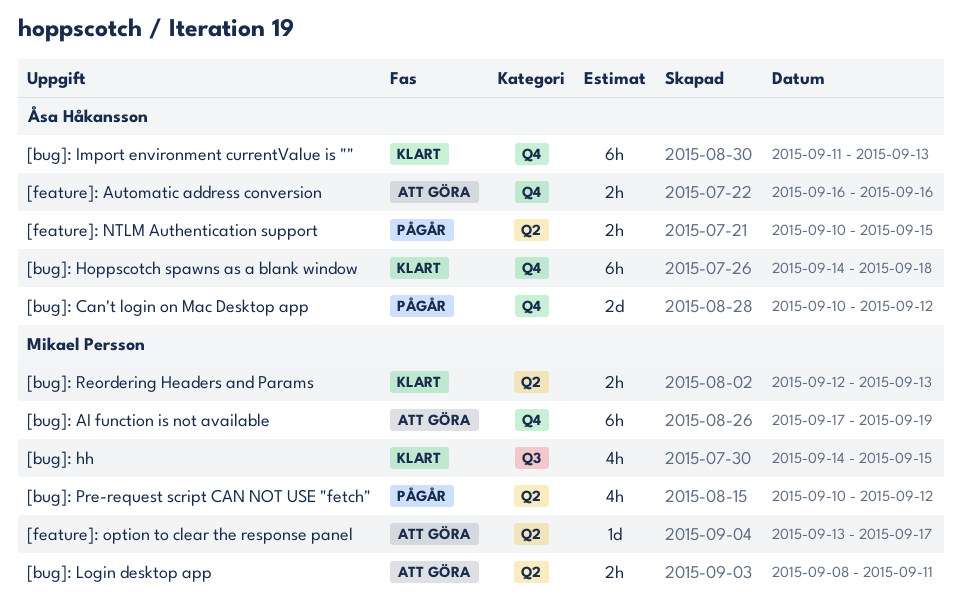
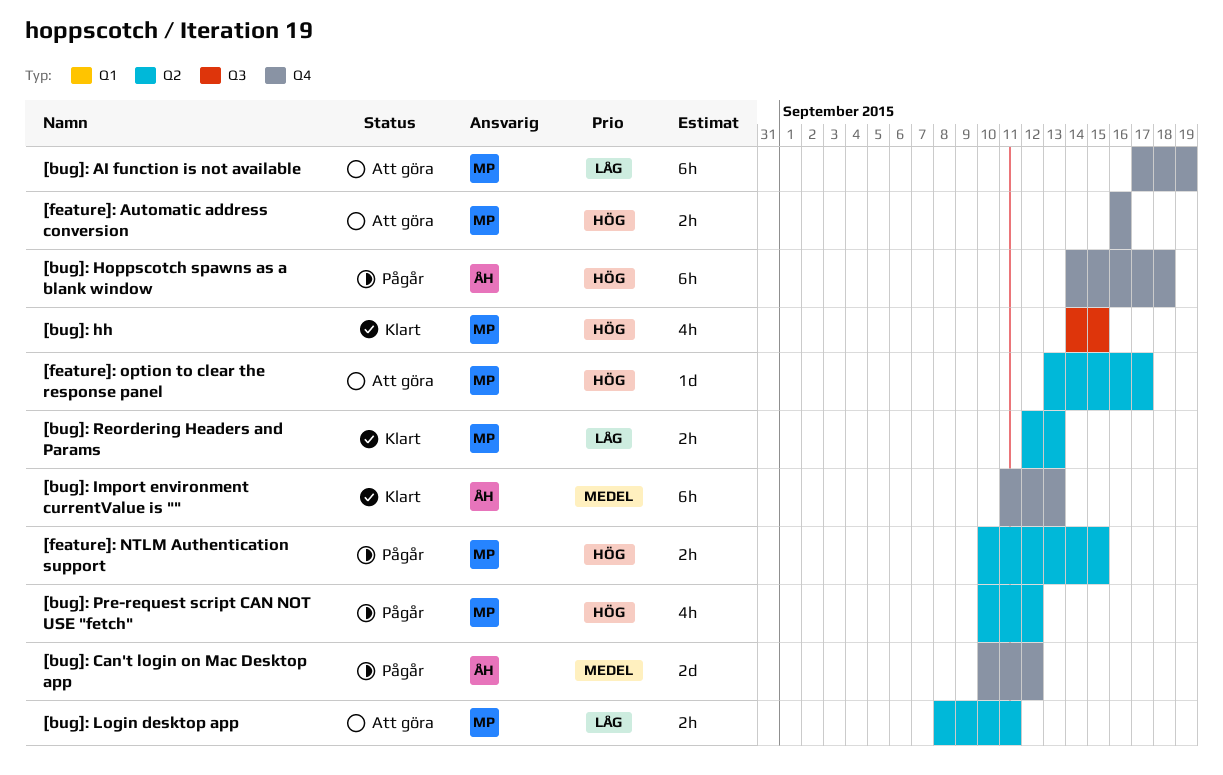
[bug]: Hoppscotch spawns as a blank window, status: Klart -> Pågår
[feature]: Automatic address conversion, owner: Åsa Håkansson -> Mikael Persson
[feature]: NTLM Authentication support, owner: Åsa Håkansson -> Mikael Persson

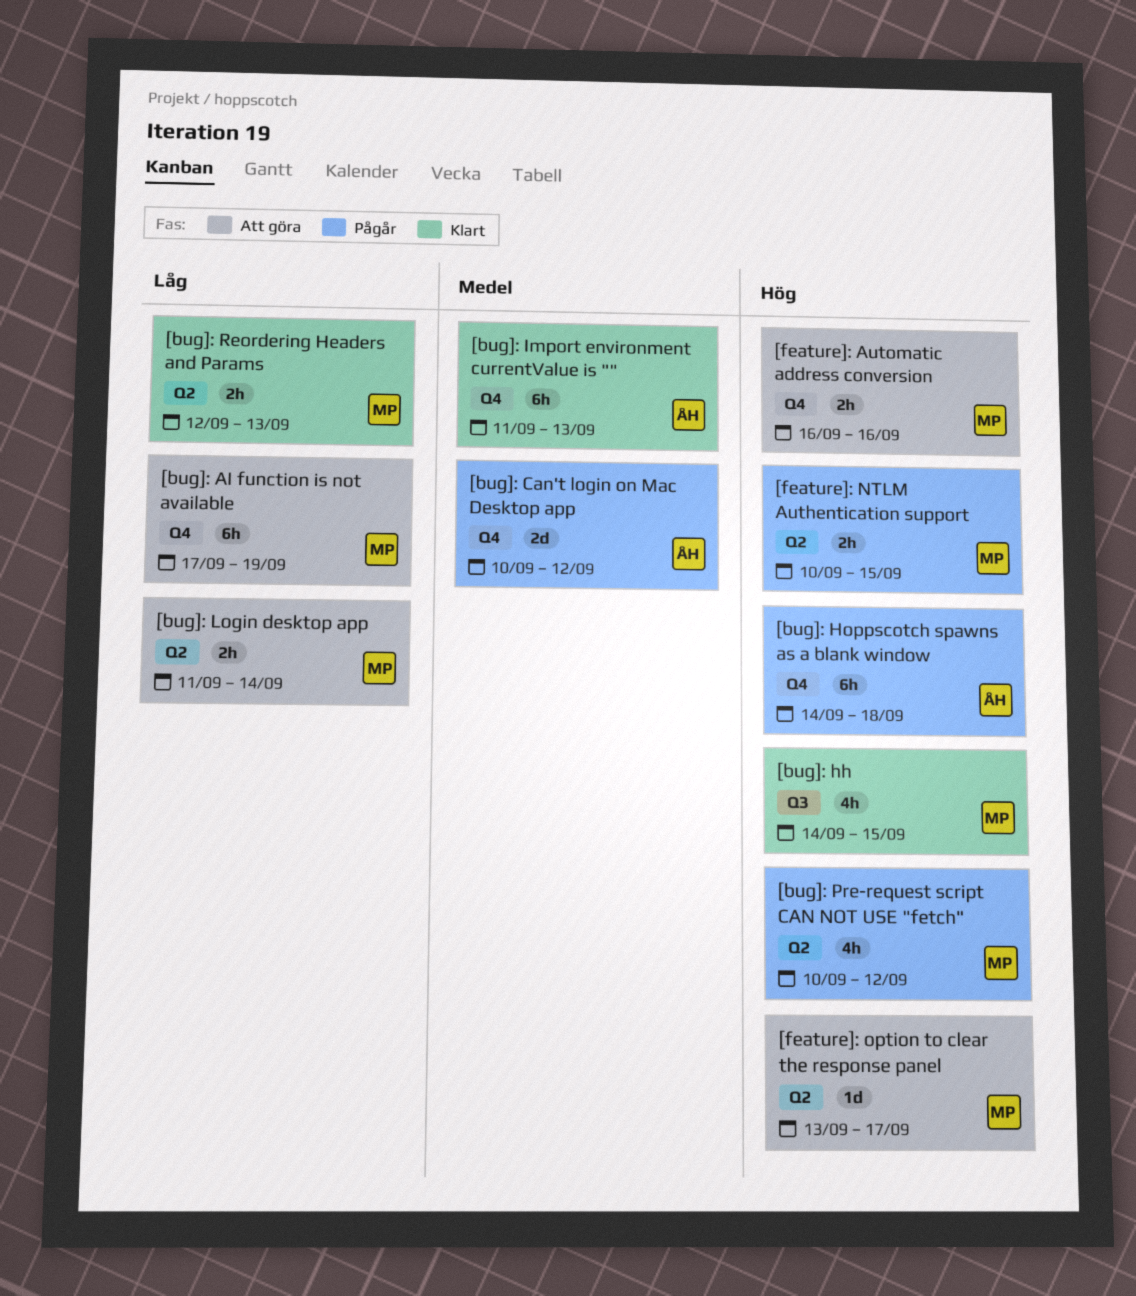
[bug]: Login desktop app, start: Sep 8 -> Sep 11
[bug]: Login desktop app, due: Sep 11 -> Sep 14

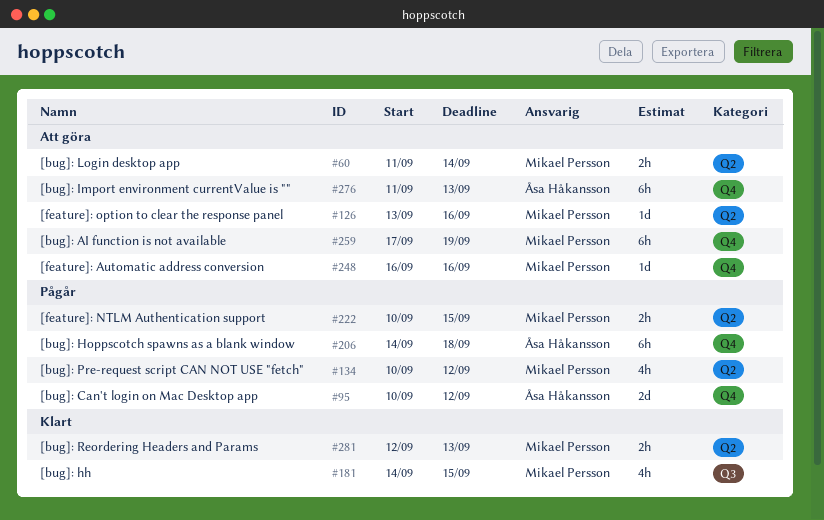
[bug]: Import environment currentValue is "", status: Klart -> Att göra
[feature]: Automatic address conversion, estimate: 2h -> 1d
[feature]: option to clear the response panel, due: Sep 17 -> Sep 16

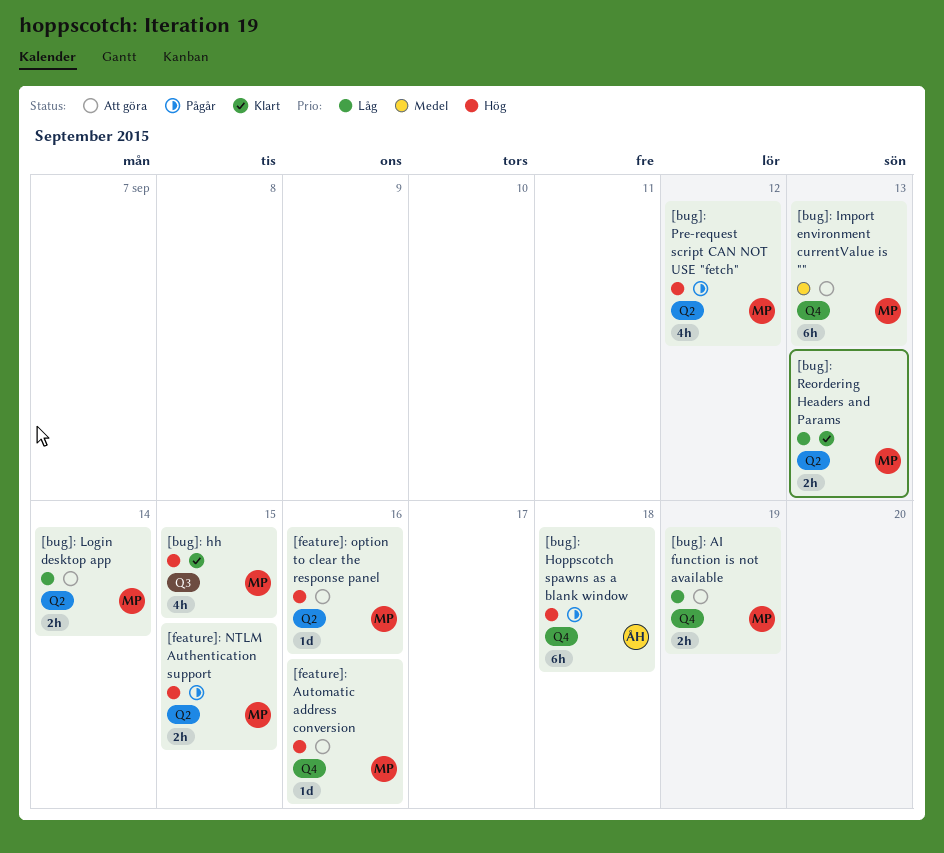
[bug]: AI function is not available, estimate: 6h -> 2h
[bug]: Can't login on Mac Desktop app: present -> none
[bug]: Import environment currentValue is "", owner: Åsa Håkansson -> Mikael Persson

